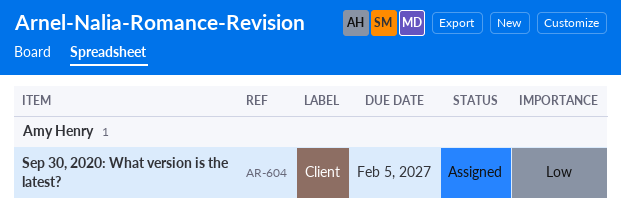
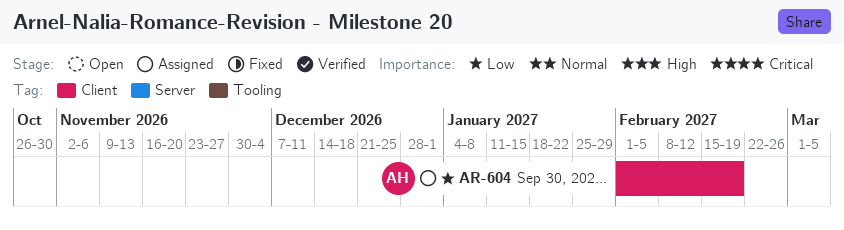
AR-604, due: Feb 5 -> Feb 19

